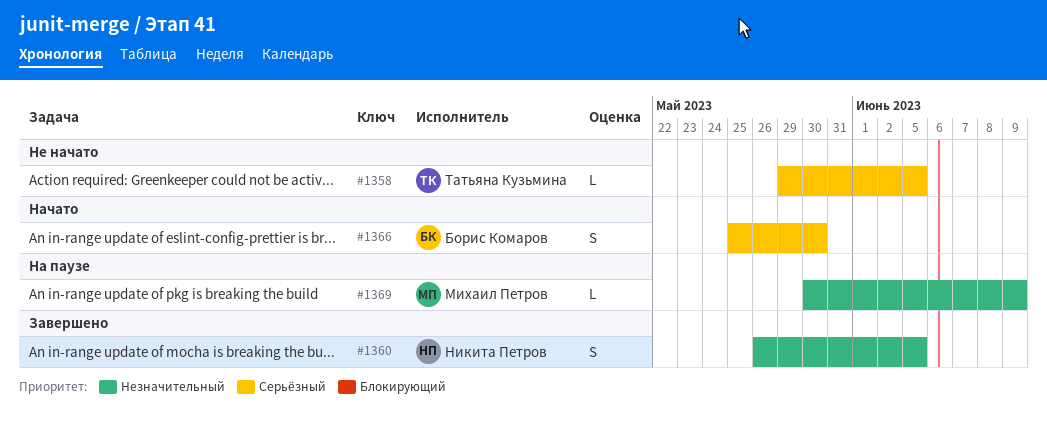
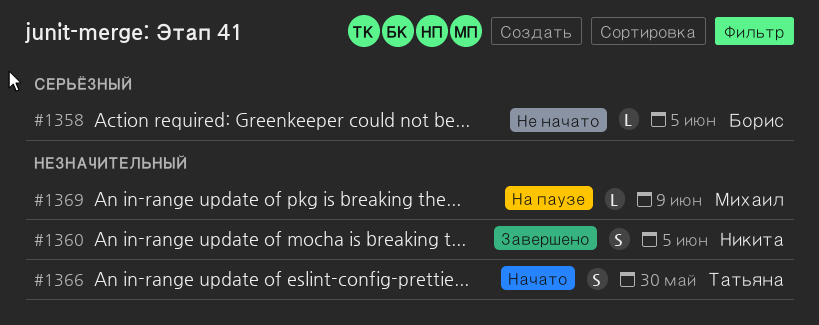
#1358, owner: Татьяна Кузьмина -> Борис Комаров
#1366, owner: Борис Комаров -> Татьяна Кузьмина
#1366, priority: Серьёзный -> Незначительный

